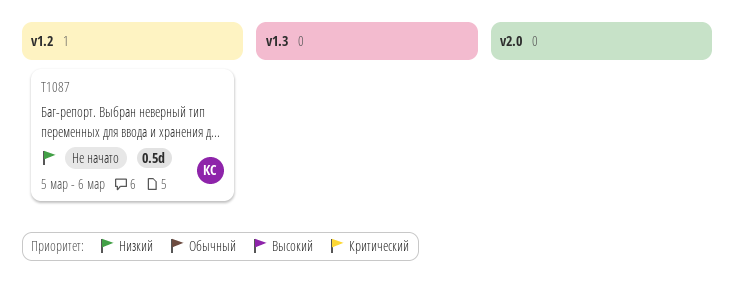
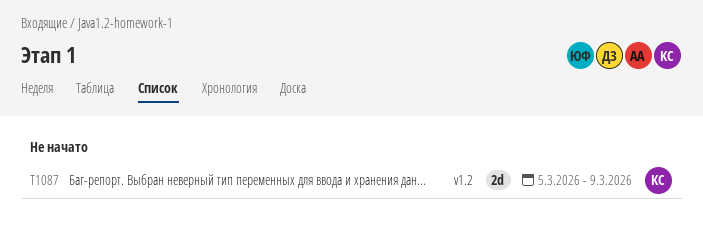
T1087, estimate: 0.5d -> 2d
T1087, due: Mar 6 -> Mar 9

